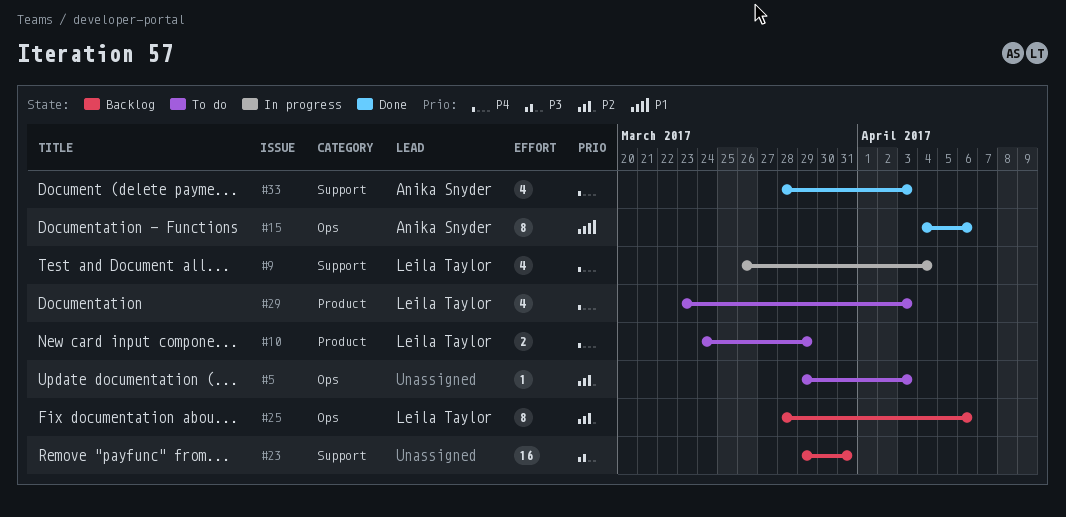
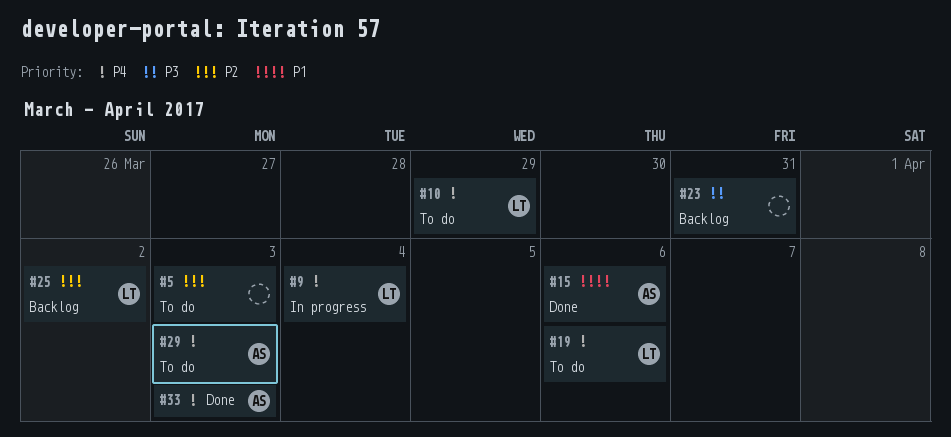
#19: none -> present
#25, due: Apr 6 -> Apr 2
#29, owner: Leila Taylor -> Anika Snyder

